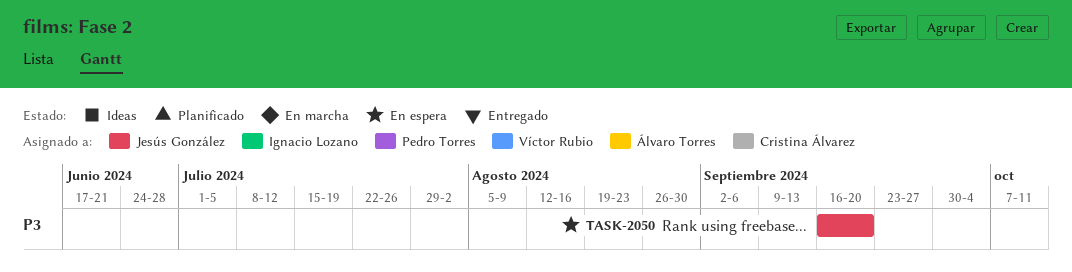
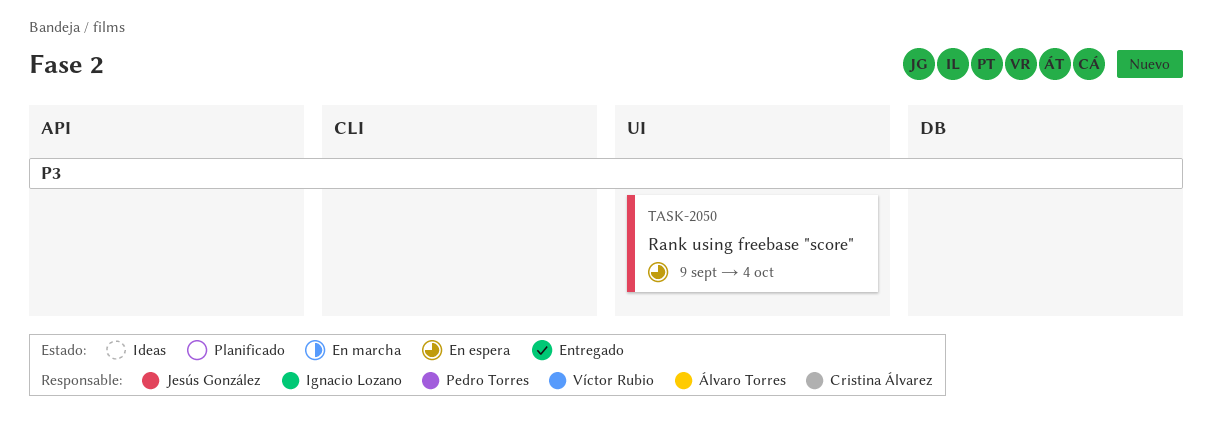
TASK-2050, start: Sep 16 -> Sep 9
TASK-2050, due: Sep 20 -> Oct 4

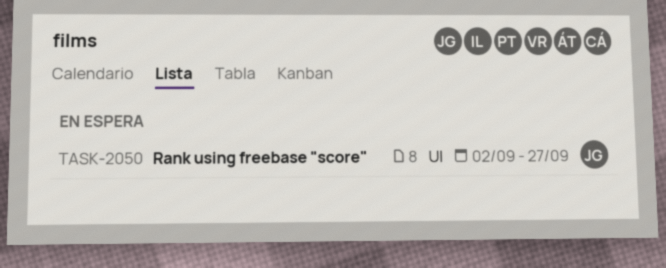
TASK-2050, start: Sep 9 -> Sep 2
TASK-2050, due: Oct 4 -> Sep 27

